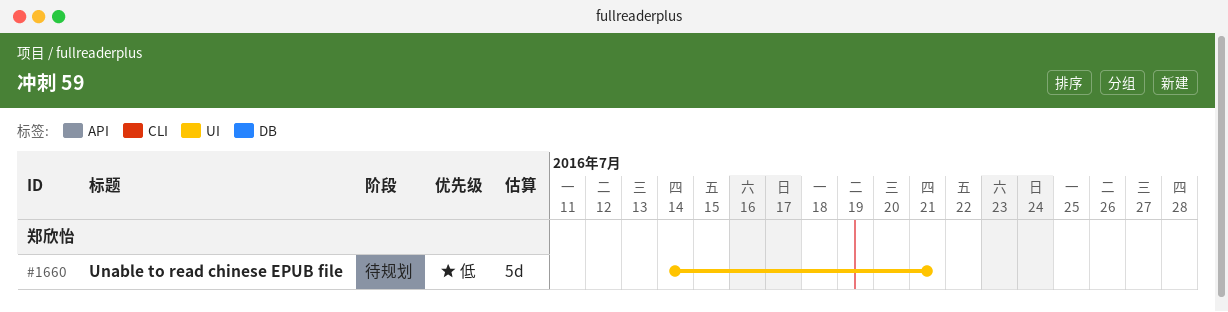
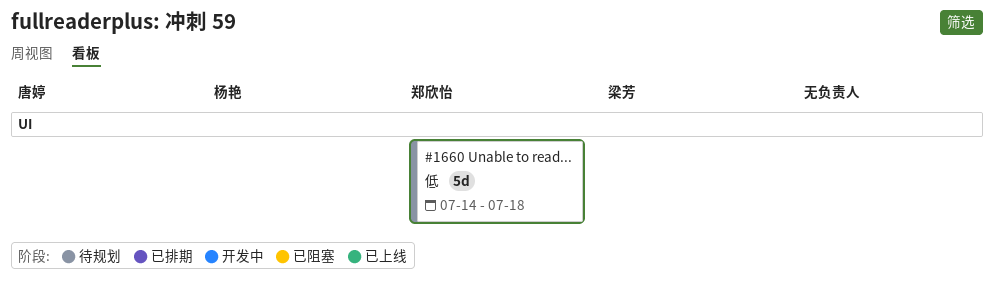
#1660, due: Jul 21 -> Jul 18

